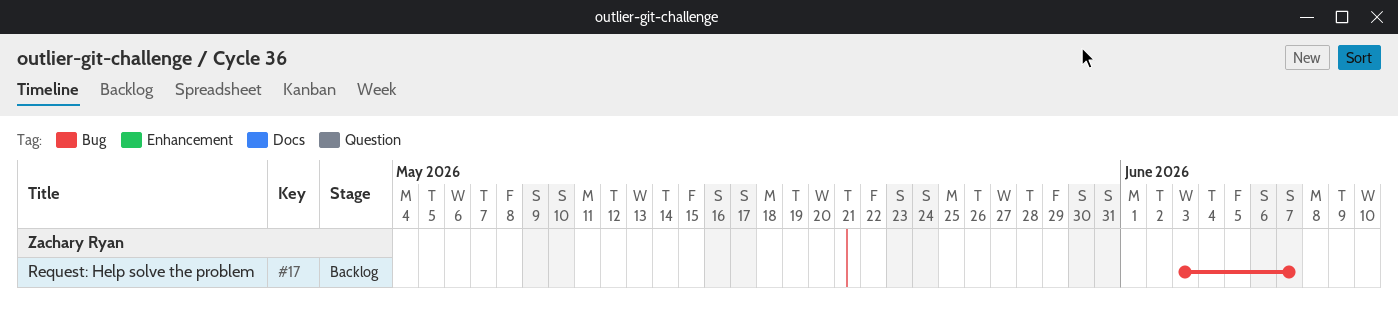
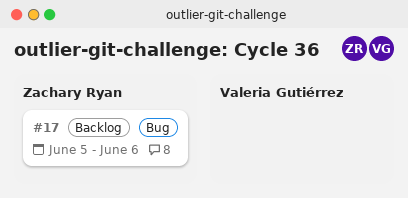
#17, start: Jun 3 -> Jun 5
#17, due: Jun 7 -> Jun 6

